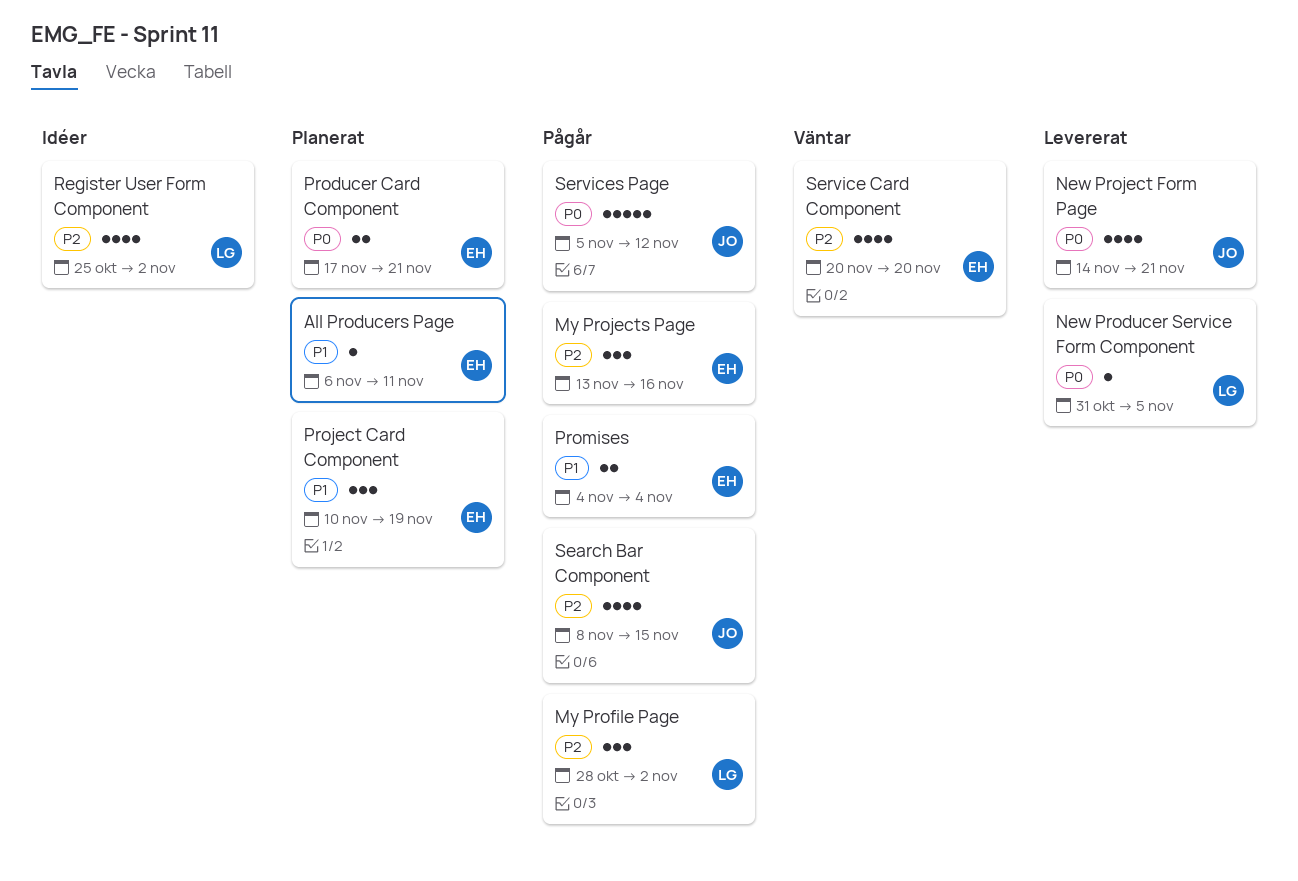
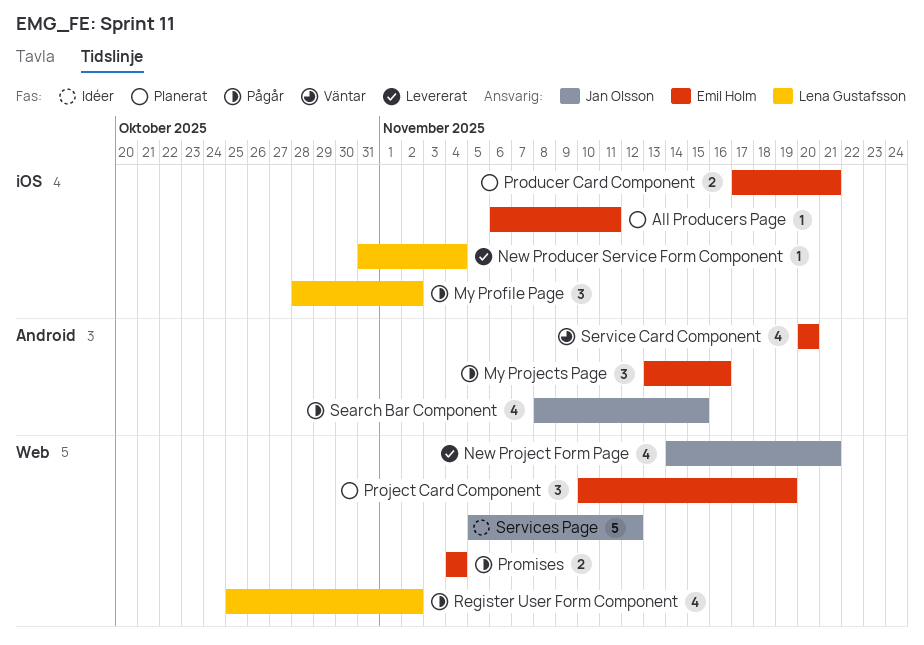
New Producer Service Form Component, due: Nov 5 -> Nov 4
Register User Form Component, status: Idéer -> Pågår
Services Page, status: Pågår -> Idéer

